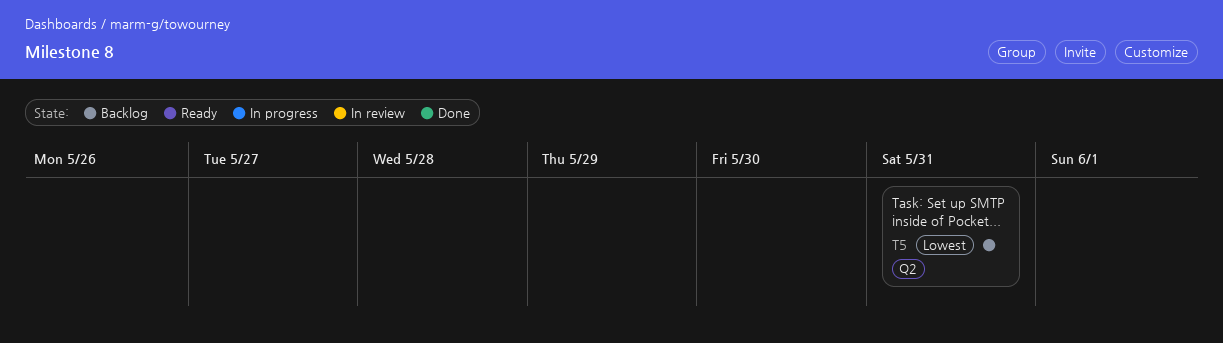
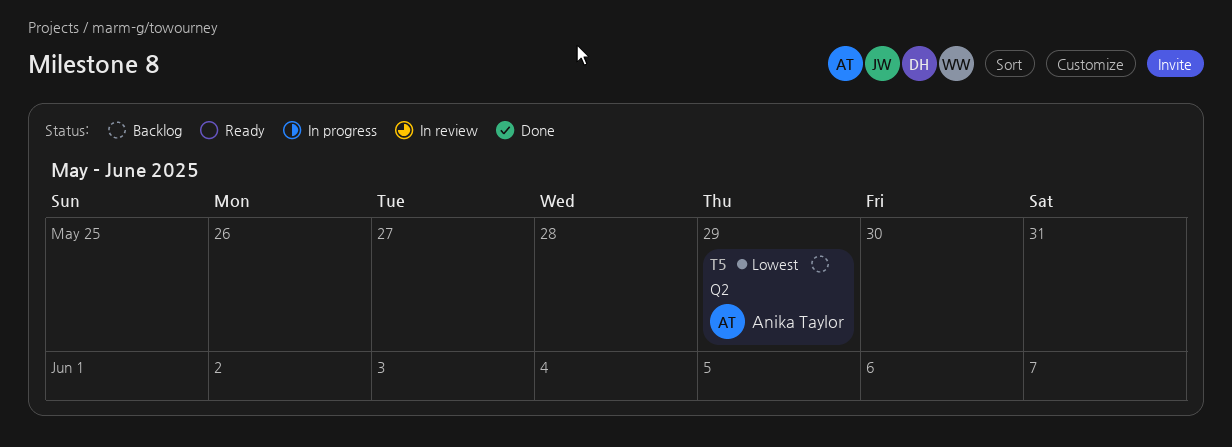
T5, due: May 31 -> May 29

